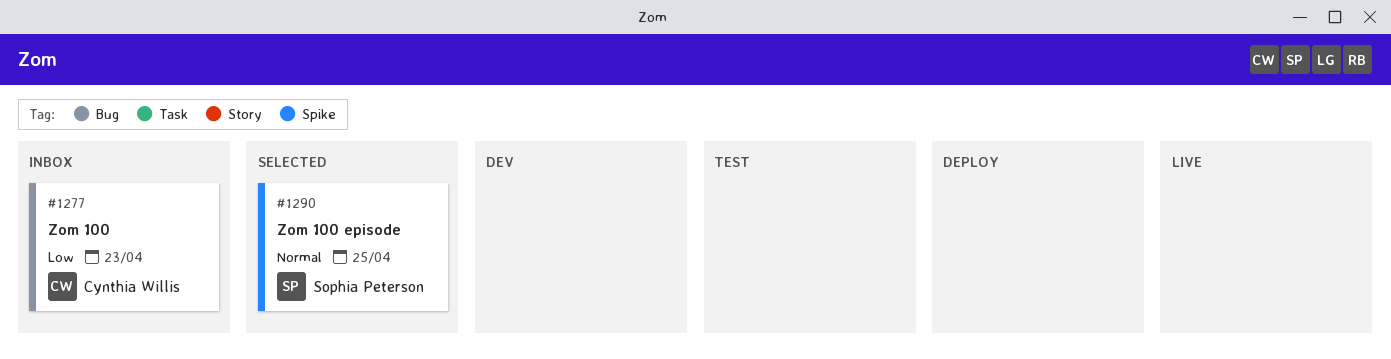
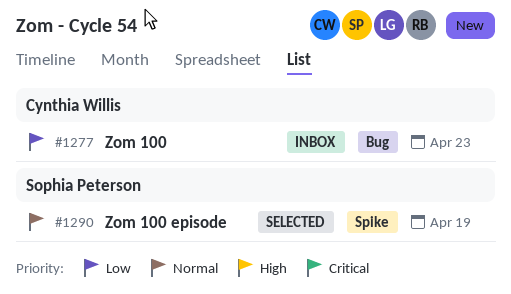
#1290, due: Apr 25 -> Apr 19

